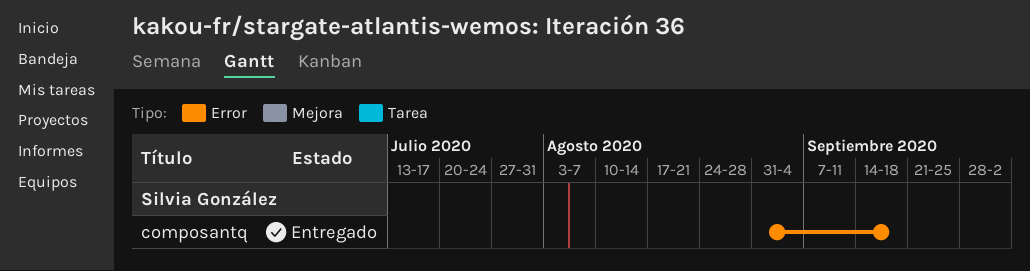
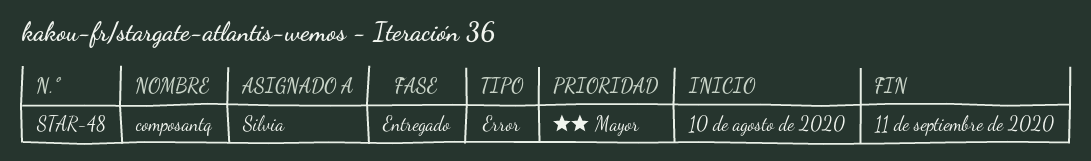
composantq, start: Aug 31 -> Aug 10
composantq, due: Sep 18 -> Sep 11

